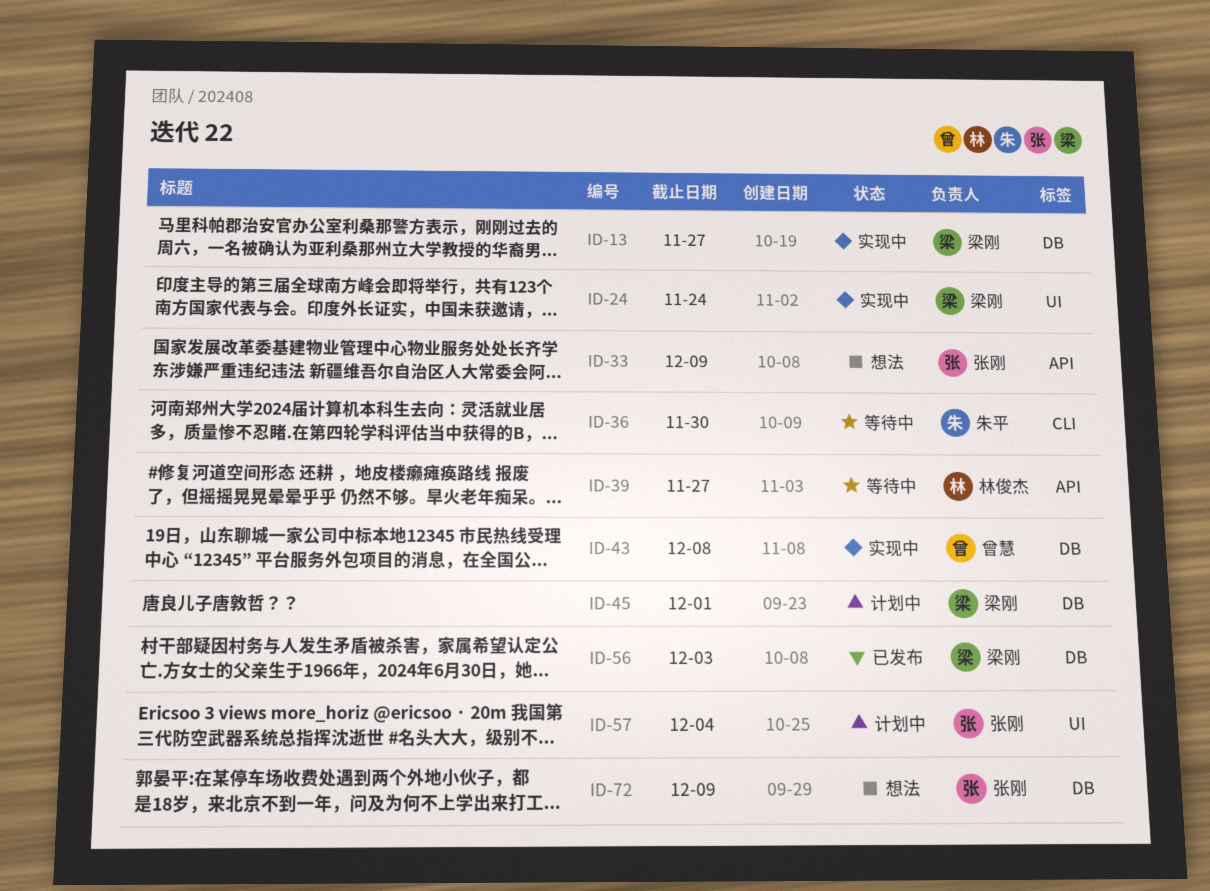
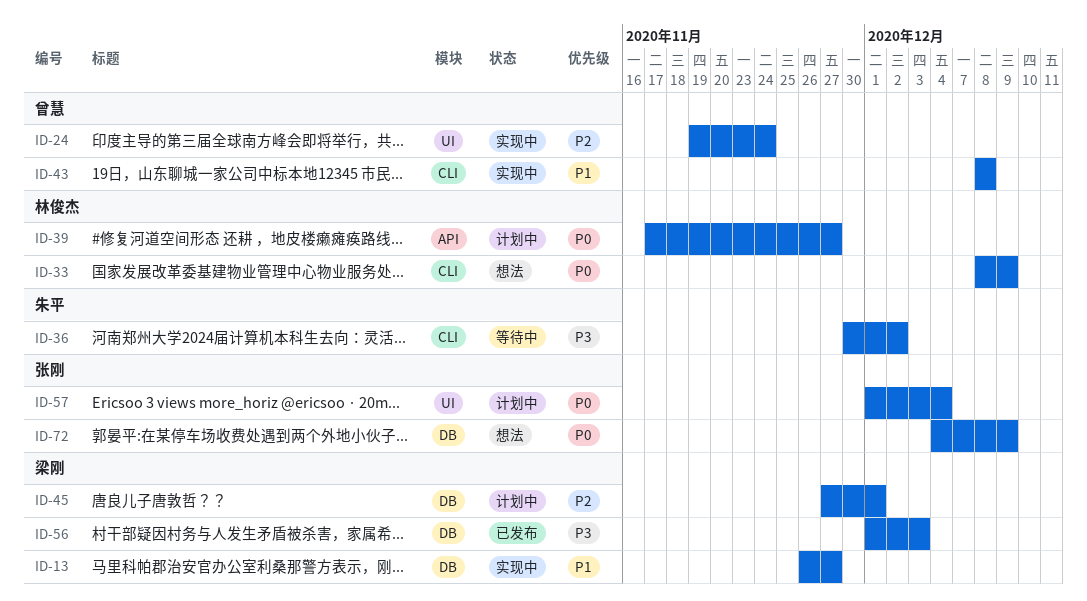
ID-24, owner: 梁刚 -> 曾慧
ID-33, owner: 张刚 -> 林俊杰
ID-33, label: API -> CLI
ID-36, due: Nov 30 -> Dec 2
ID-39, status: 等待中 -> 计划中
ID-43, label: DB -> CLI

